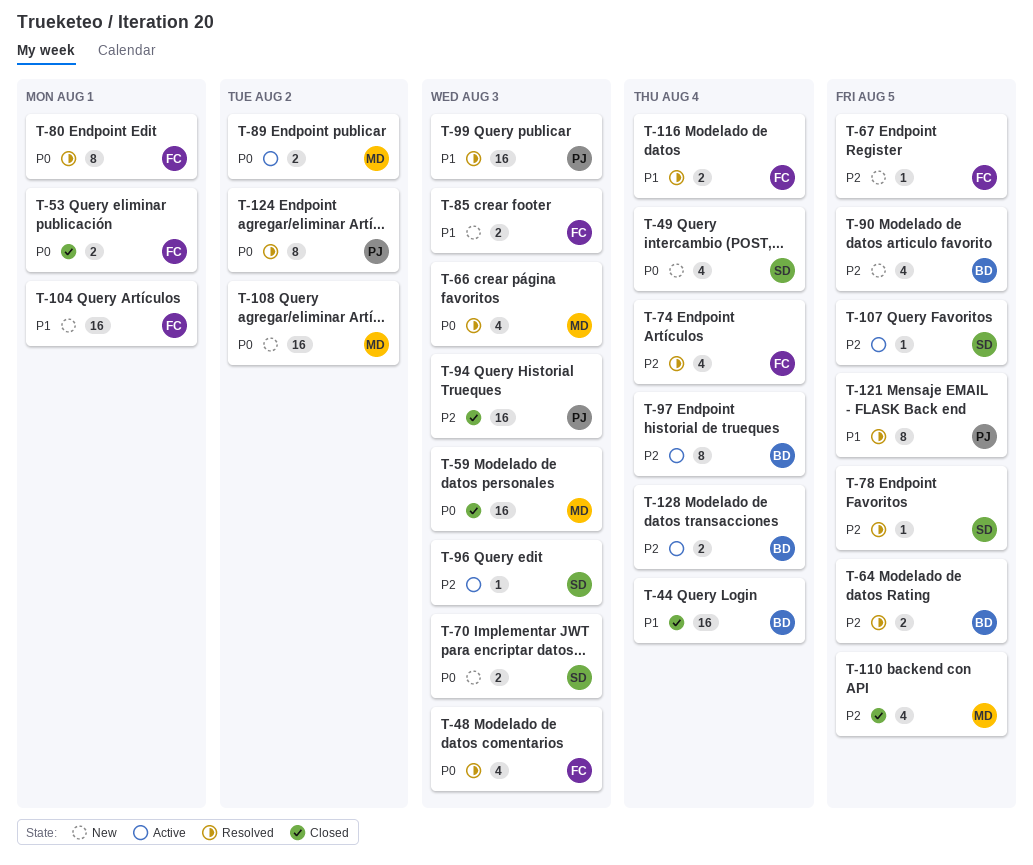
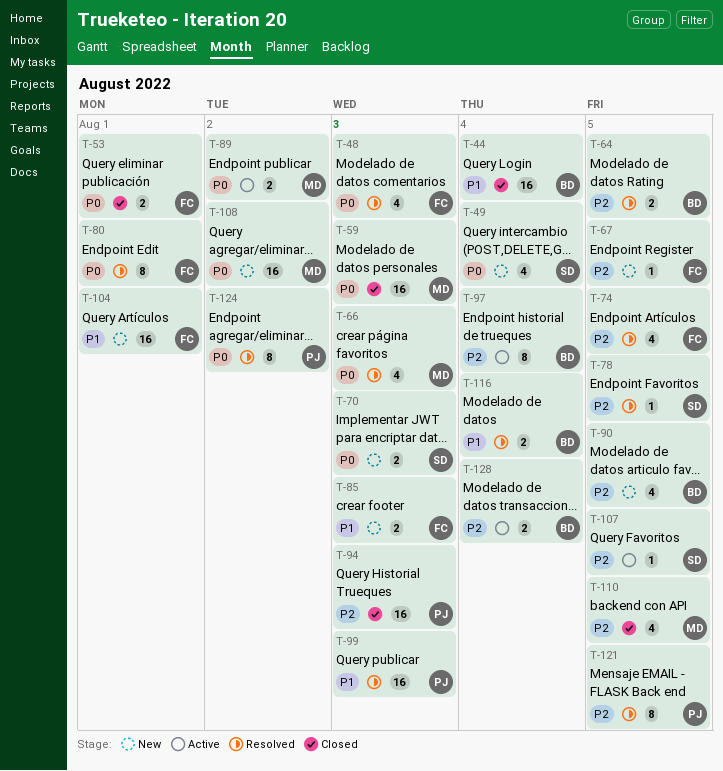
T-74, due: Aug 4 -> Aug 5
T-96: present -> none
T-116, owner: FC -> BD
T-121, priority: P1 -> P2

